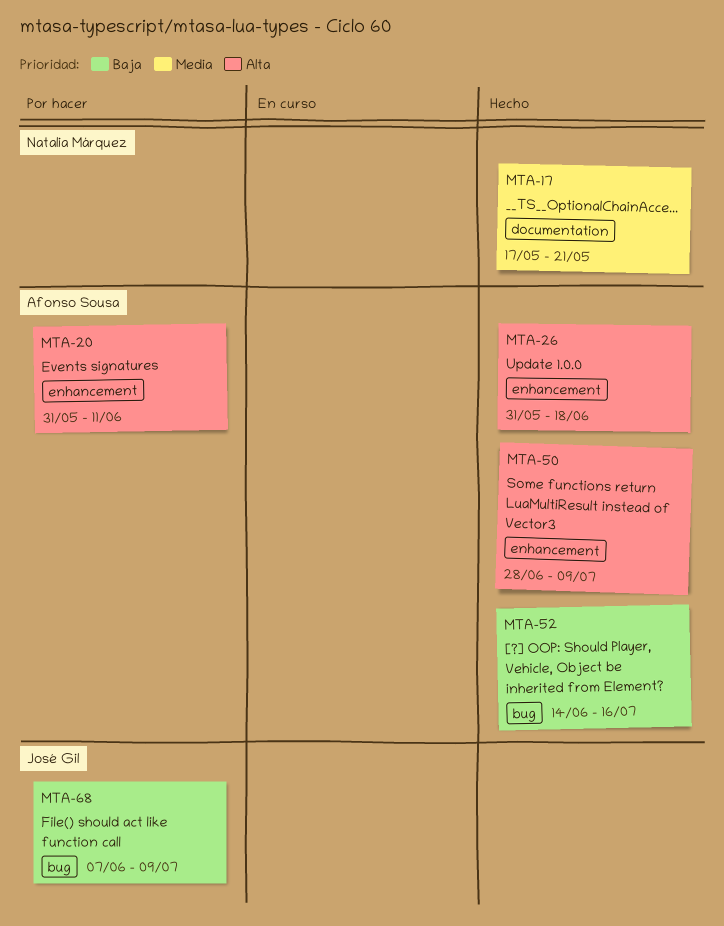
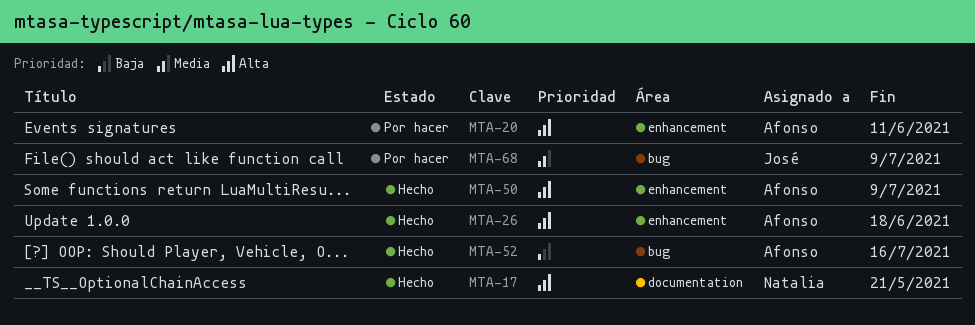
MTA-17, priority: Media -> Alta
MTA-68, priority: Baja -> Media

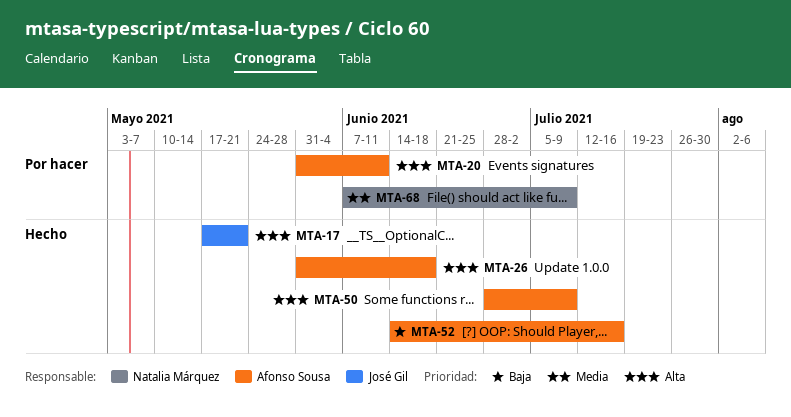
MTA-17, owner: Natalia Márquez -> José Gil
MTA-68, owner: José Gil -> Natalia Márquez

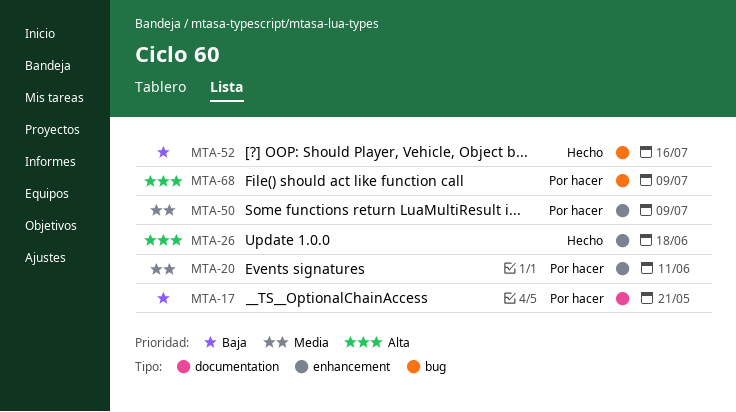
MTA-17, status: Hecho -> Por hacer
MTA-17, priority: Alta -> Baja
MTA-20, priority: Alta -> Media
MTA-50, status: Hecho -> Por hacer
MTA-50, priority: Alta -> Media
MTA-68, priority: Media -> Alta

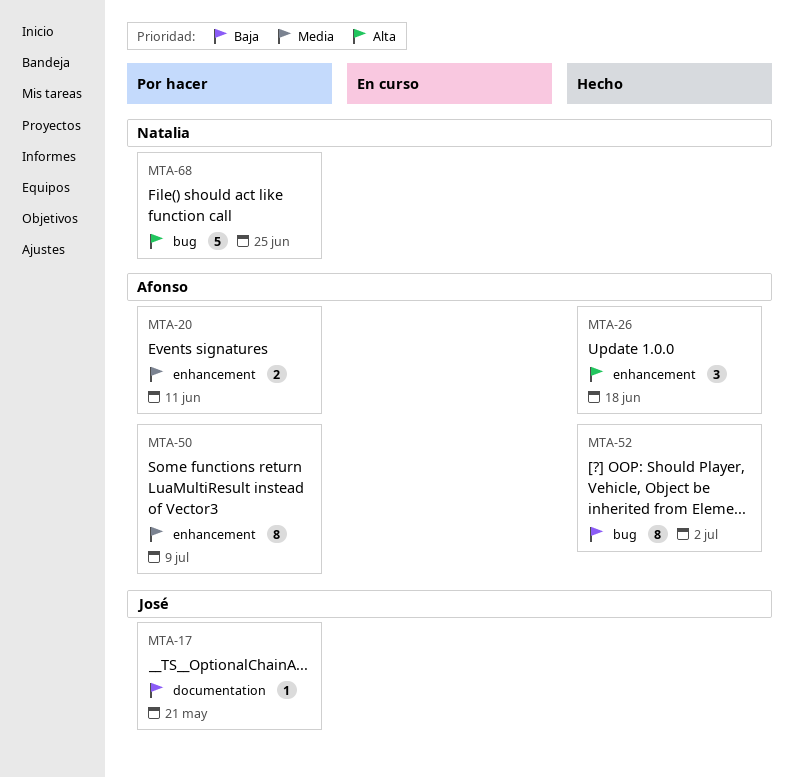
MTA-52, due: Jul 16 -> Jul 2
MTA-68, due: Jul 9 -> Jun 25

